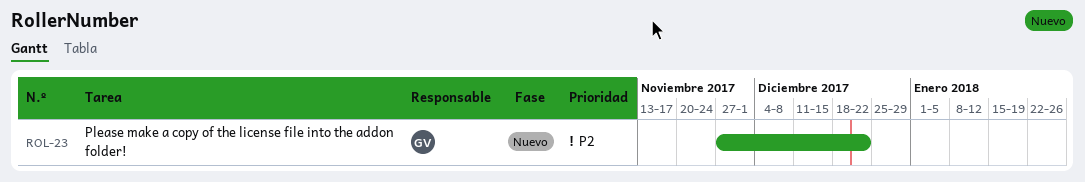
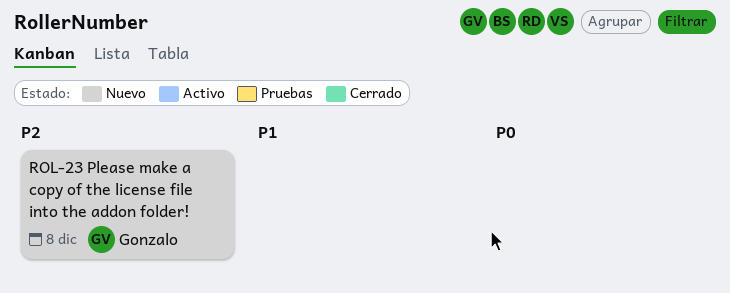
ROL-23, due: Dec 22 -> Dec 8

